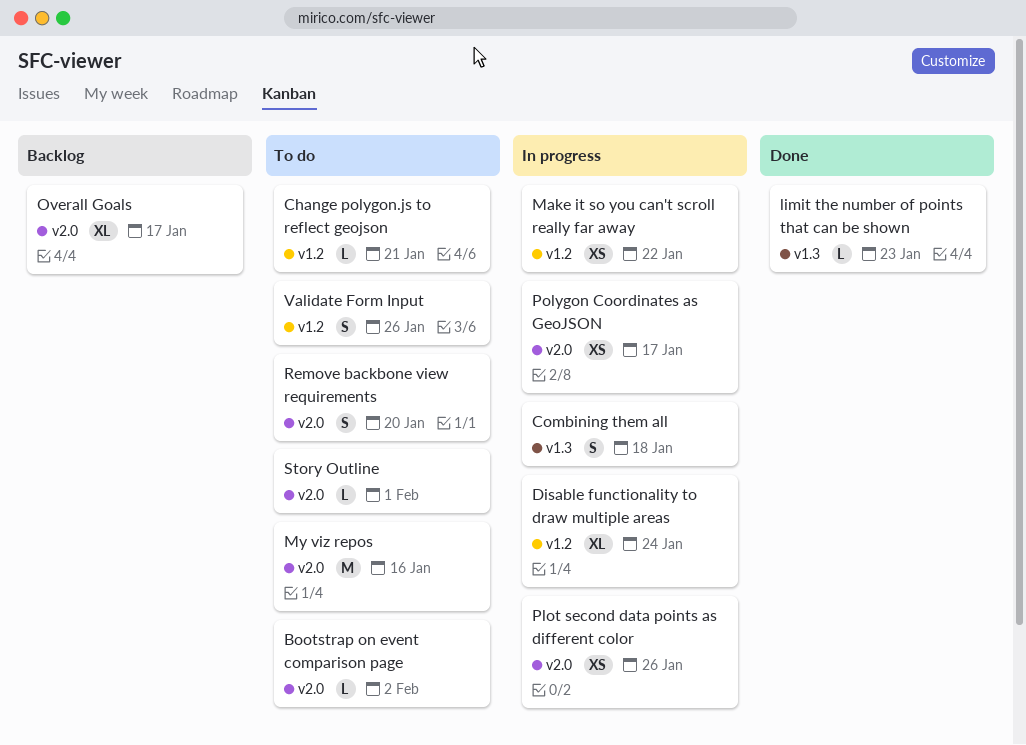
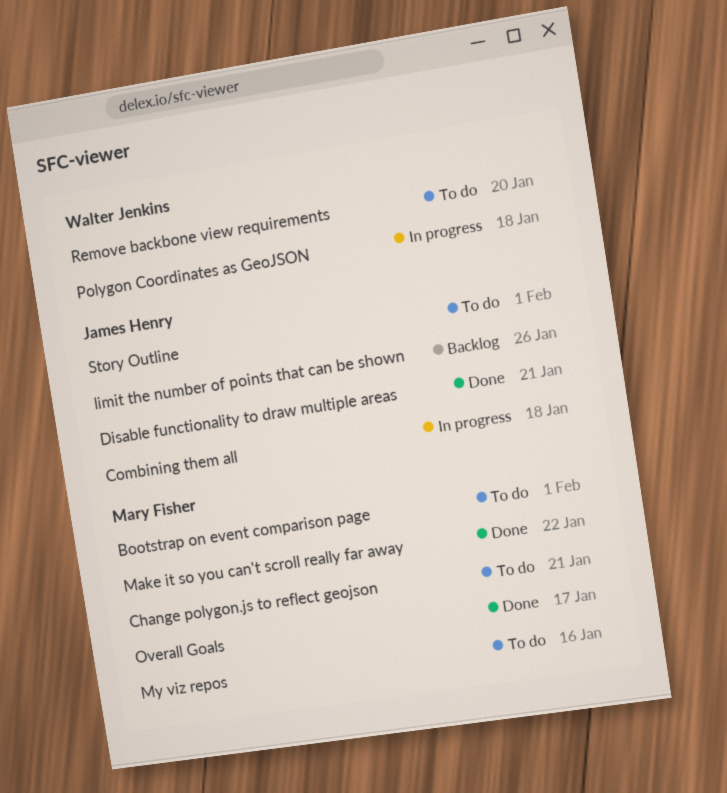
Bootstrap on event comparison page, due: Feb 2 -> Feb 1
Disable functionality to draw multiple areas, status: In progress -> Done
Disable functionality to draw multiple areas, due: Jan 24 -> Jan 21
limit the number of points that can be shown, status: Done -> Backlog
limit the number of points that can be shown, due: Jan 23 -> Jan 26
Make it so you can't scroll really far away, status: In progress -> Done
Overall Goals, status: Backlog -> Done
Plot second data points as different color: present -> none
Polygon Coordinates as GeoJSON, due: Jan 17 -> Jan 18
Validate Form Input: present -> none

